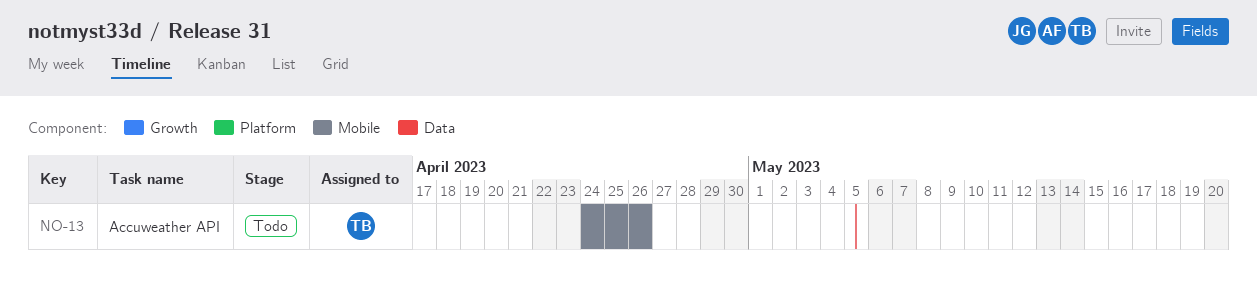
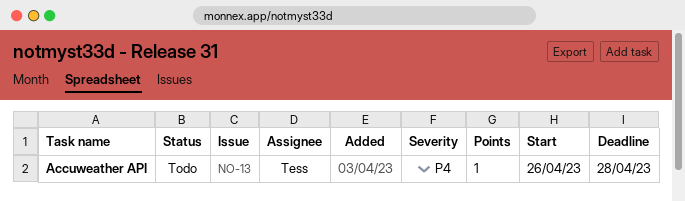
NO-13, start: Apr 24 -> Apr 26
NO-13, due: Apr 26 -> Apr 28

